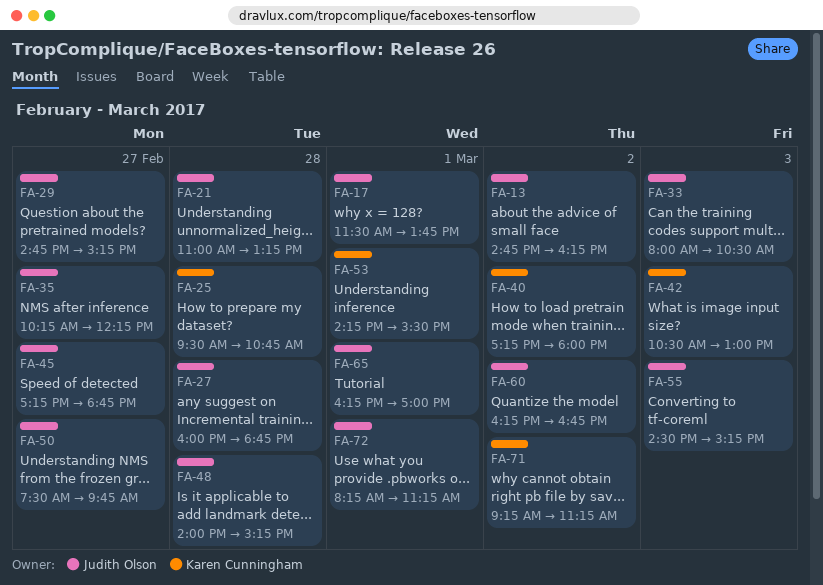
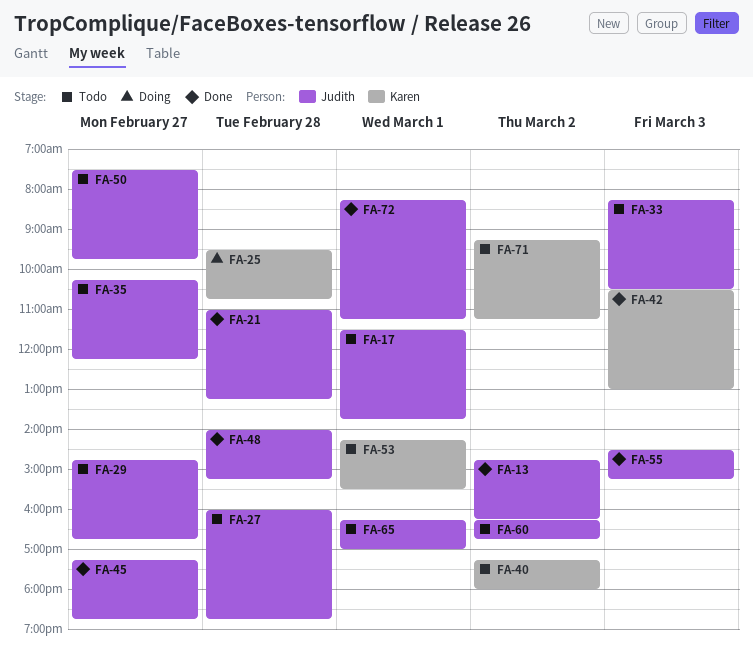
FA-29, ends: 15:15 -> 16:45
FA-33, begins: 08:00 -> 08:15

